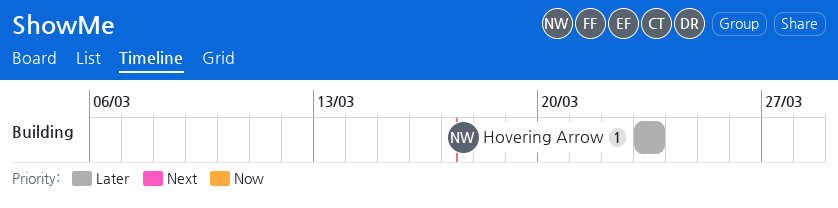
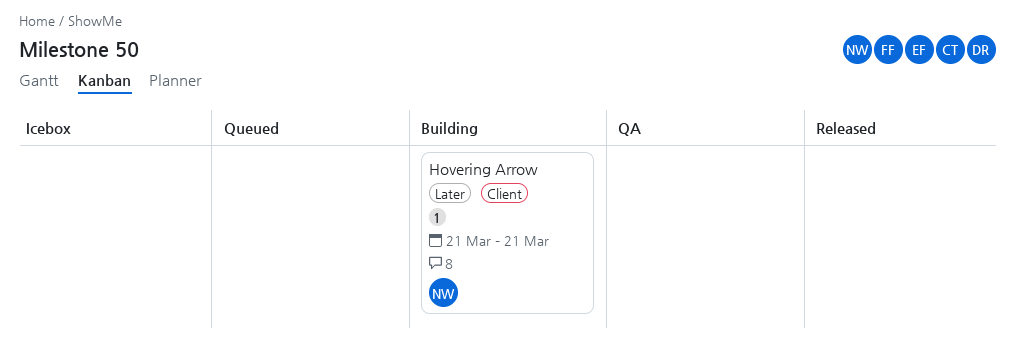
Hovering Arrow, start: Mar 23 -> Mar 21
Hovering Arrow, due: Mar 23 -> Mar 21

